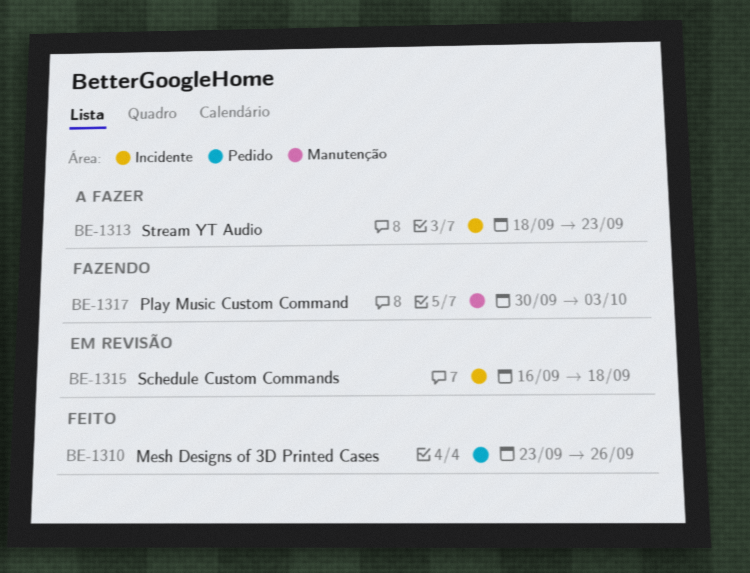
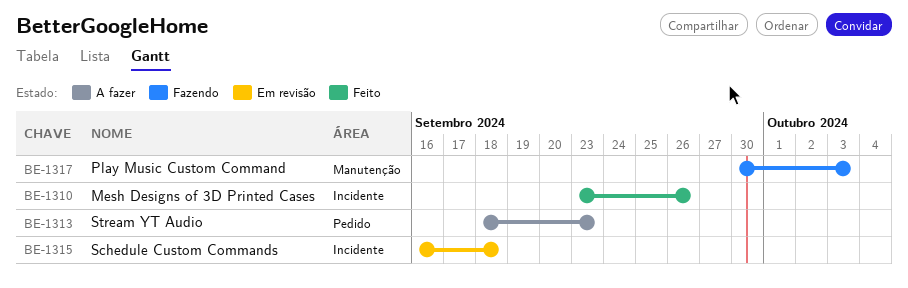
BE-1310, label: Pedido -> Incidente
BE-1313, label: Incidente -> Pedido

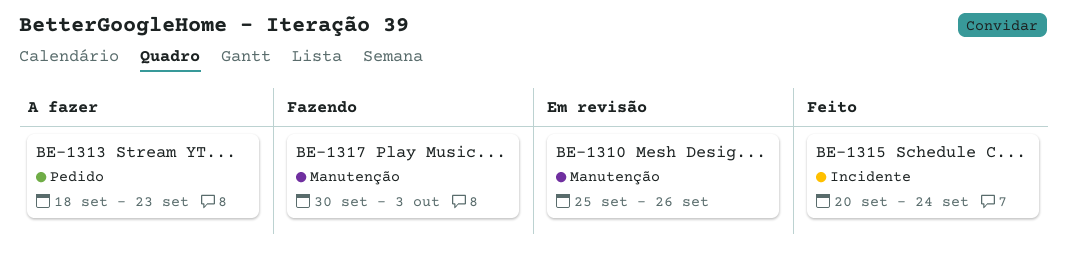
BE-1310, status: Feito -> Em revisão
BE-1310, label: Incidente -> Manutenção
BE-1310, start: Sep 23 -> Sep 25
BE-1315, status: Em revisão -> Feito
BE-1315, start: Sep 16 -> Sep 20
BE-1315, due: Sep 18 -> Sep 24

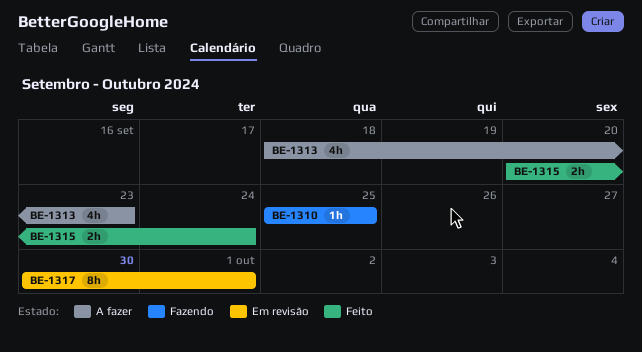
BE-1310, status: Em revisão -> Fazendo
BE-1310, due: Sep 26 -> Sep 25
BE-1317, status: Fazendo -> Em revisão
BE-1317, due: Oct 3 -> Oct 1

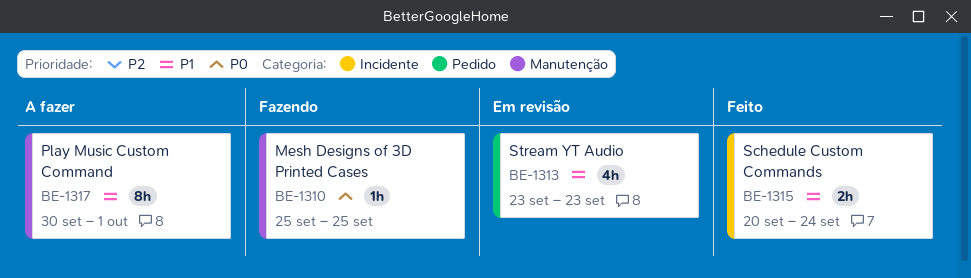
BE-1313, status: A fazer -> Em revisão
BE-1313, start: Sep 18 -> Sep 23
BE-1317, status: Em revisão -> A fazer

